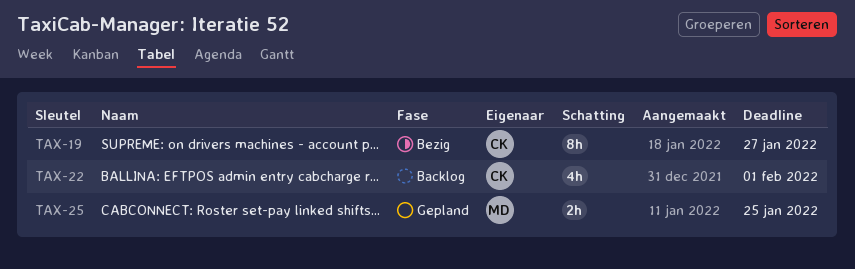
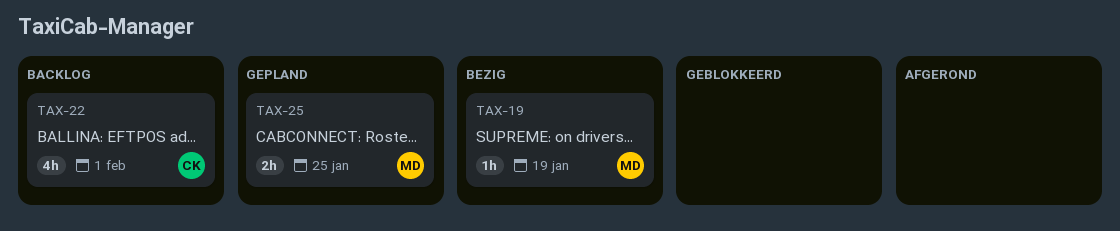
TAX-19, owner: CK -> MD
TAX-19, estimate: 8h -> 1h
TAX-19, due: Jan 27 -> Jan 19

